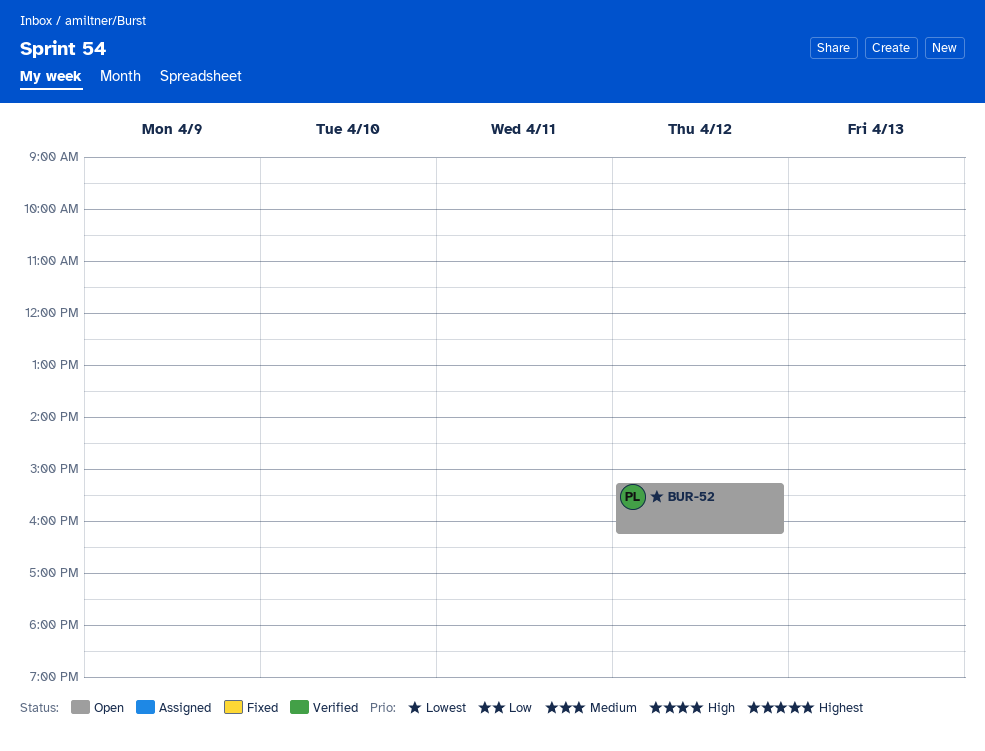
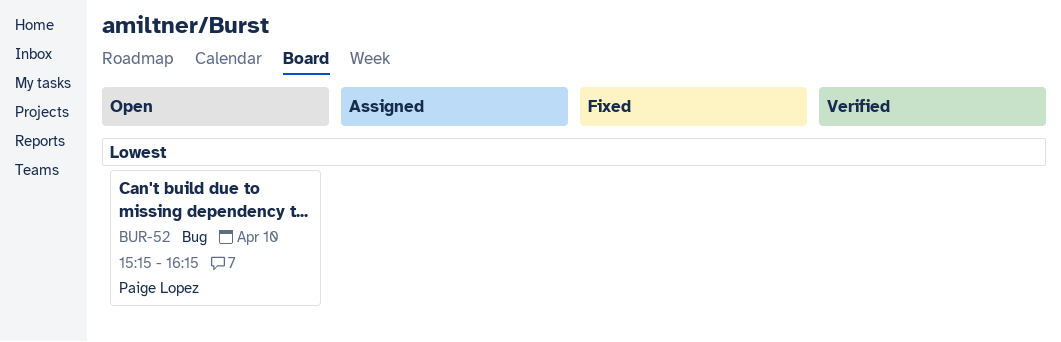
BUR-52, day: Apr 12 -> Apr 10

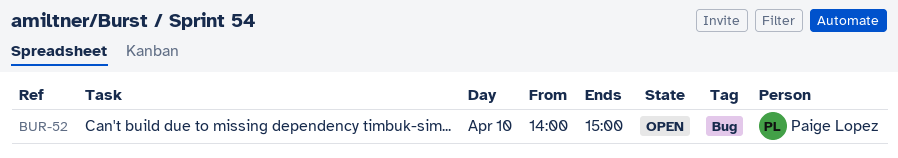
BUR-52, begins: 15:15 -> 14:00
BUR-52, ends: 16:15 -> 15:00

